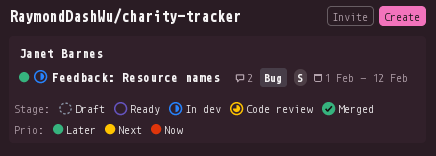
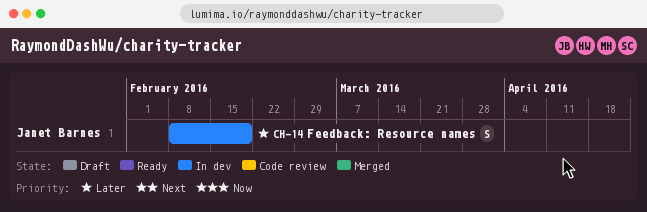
Feedback: Resource names, start: Feb 1 -> Feb 8
Feedback: Resource names, due: Feb 12 -> Feb 19

